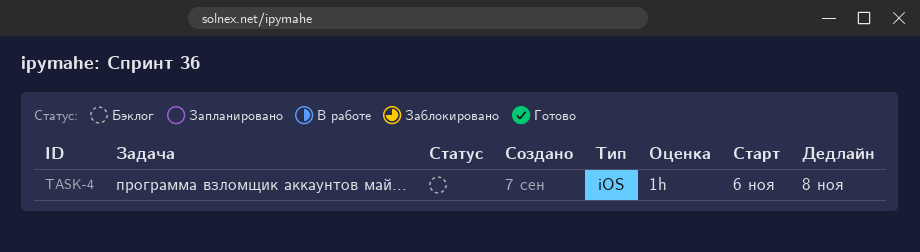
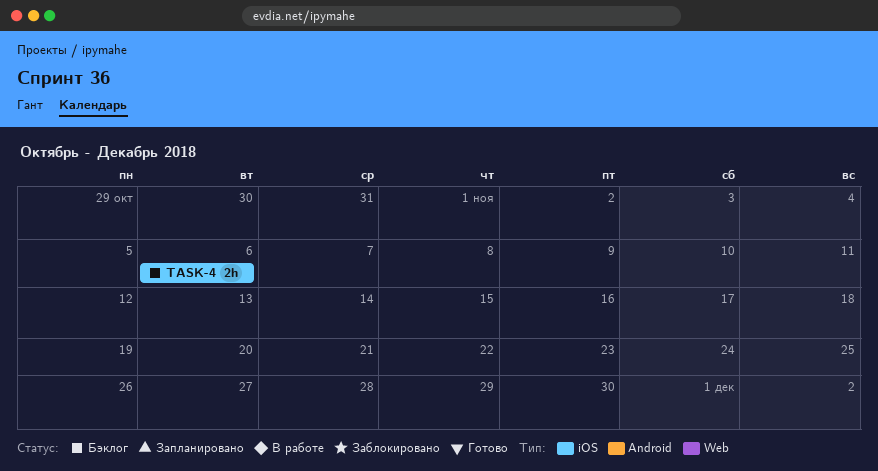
TASK-4, estimate: 1h -> 2h
TASK-4, due: Nov 8 -> Nov 6

